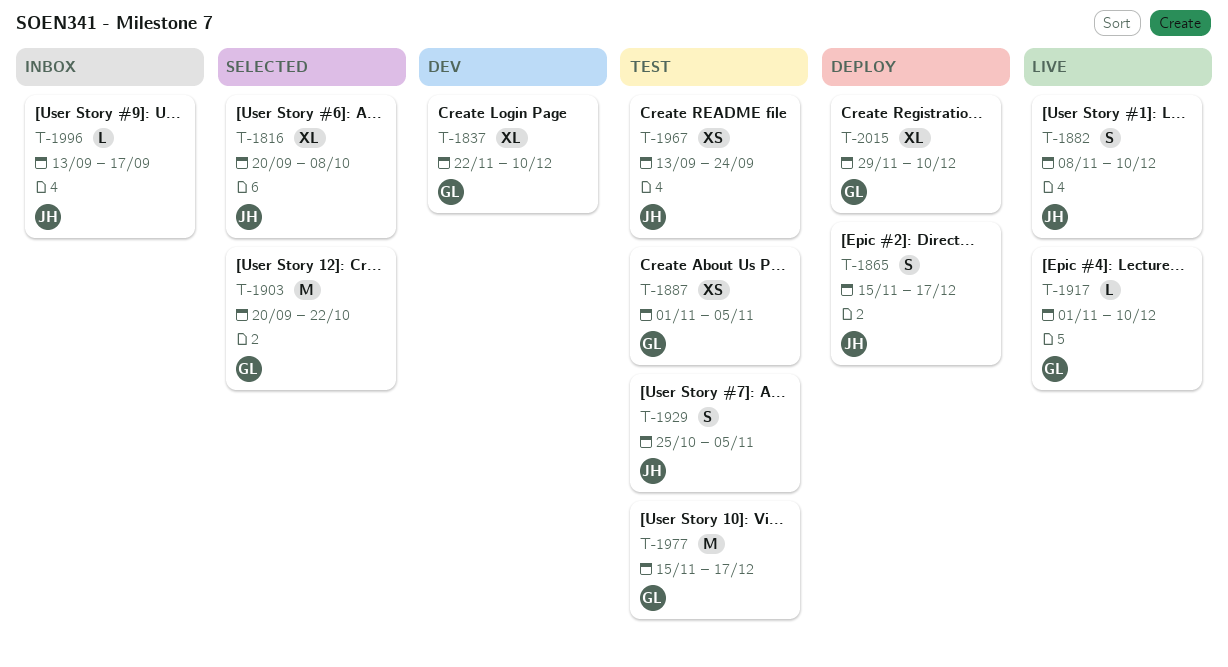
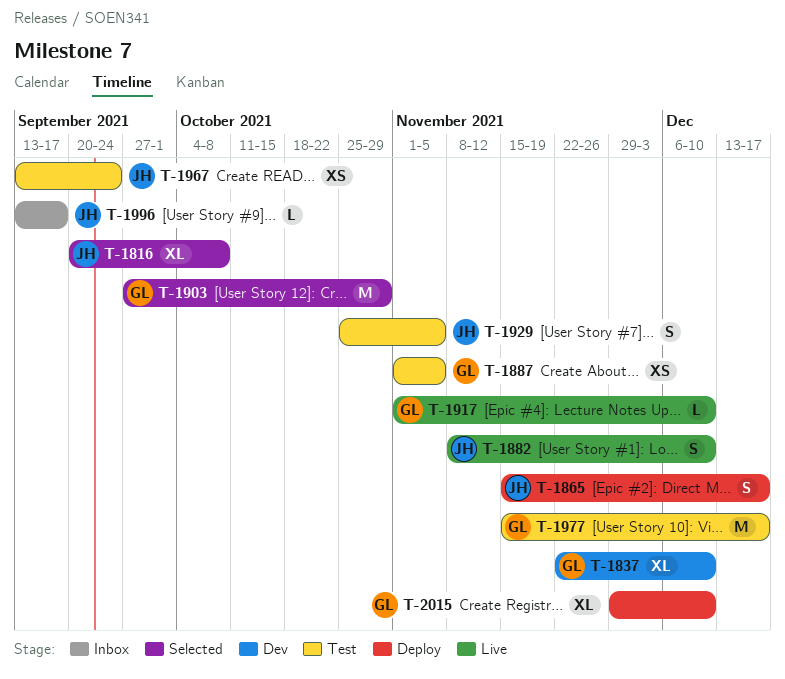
T-1903, start: Sep 20 -> Sep 27
T-1903, due: Oct 22 -> Oct 29

